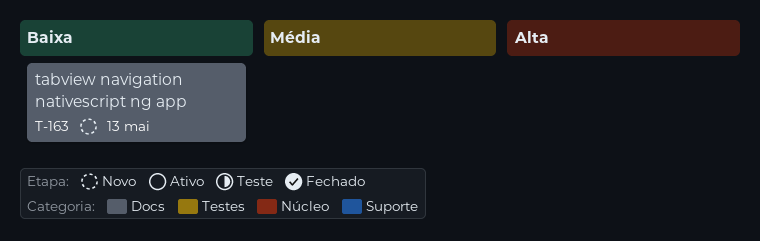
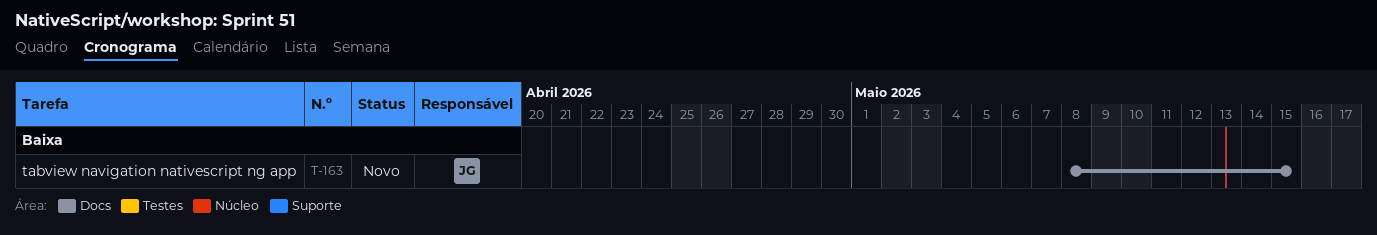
T-163, due: May 13 -> May 15

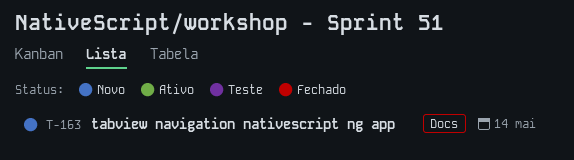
T-163, due: May 15 -> May 14

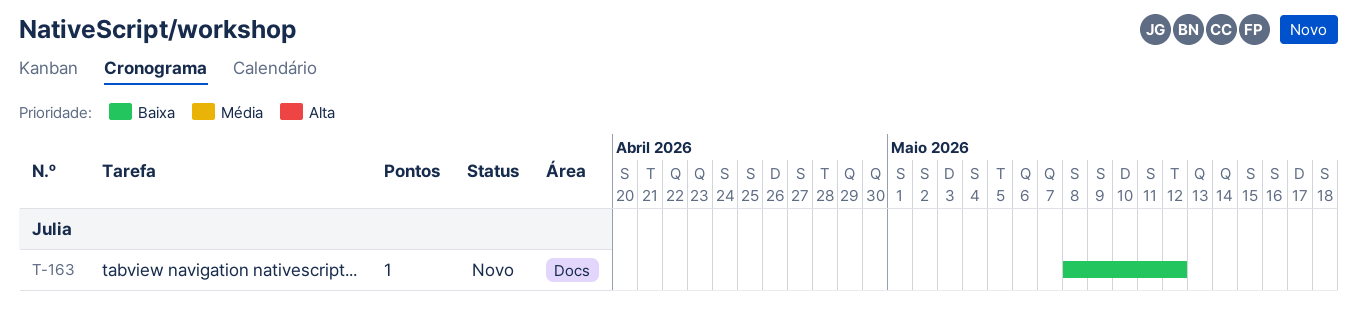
T-163, due: May 14 -> May 12

